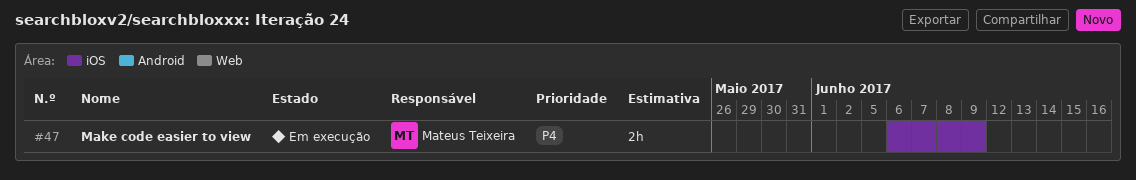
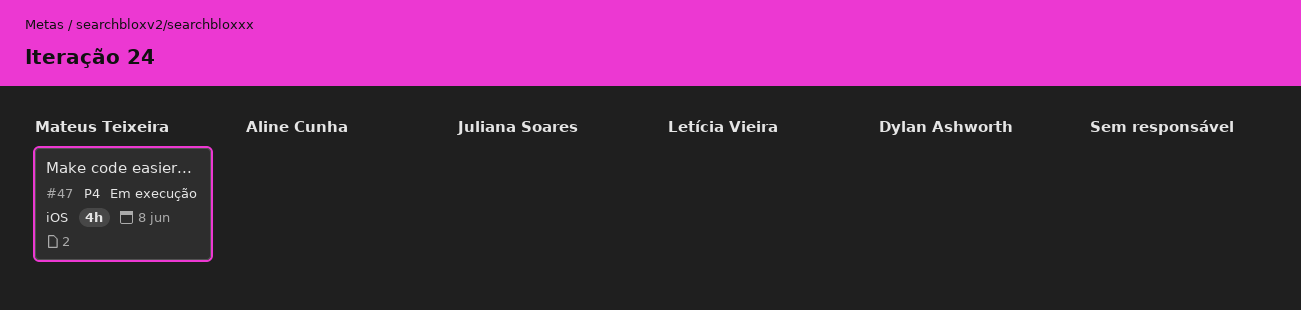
#47, estimate: 2h -> 4h
#47, due: Jun 9 -> Jun 8

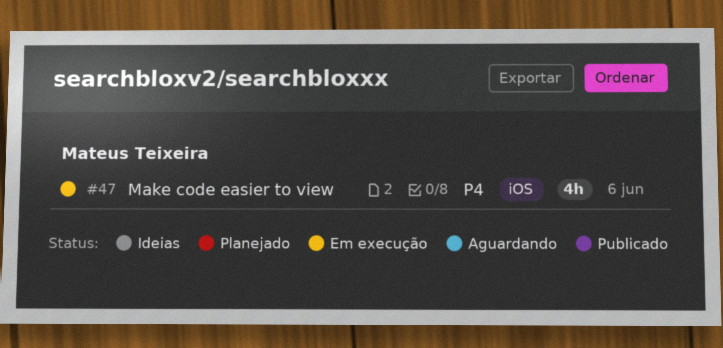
#47, due: Jun 8 -> Jun 6

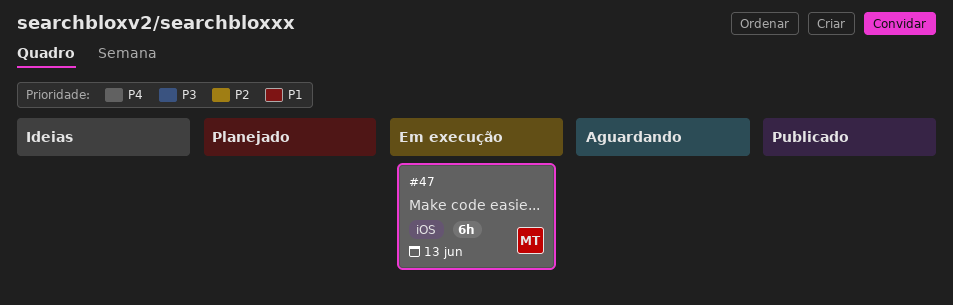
#47, estimate: 4h -> 6h
#47, due: Jun 6 -> Jun 13

